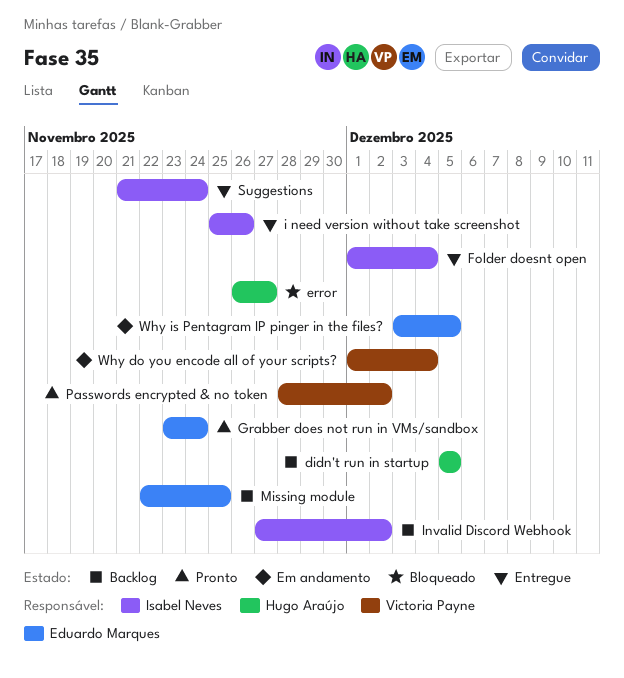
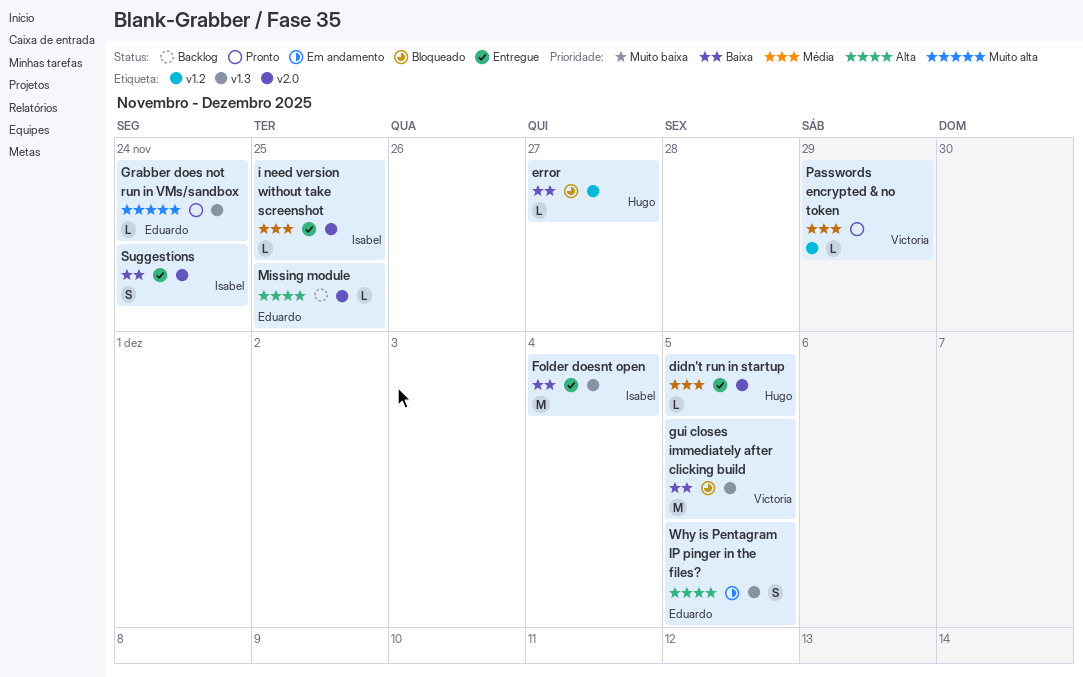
didn't run in startup, status: Backlog -> Entregue
gui closes immediately after clicking build: none -> present
i need version without take screenshot, due: Nov 26 -> Nov 25
Invalid Discord Webhook: present -> none
Passwords encrypted & no token, due: Dec 2 -> Nov 29
Why do you encode all of your scripts?: present -> none

